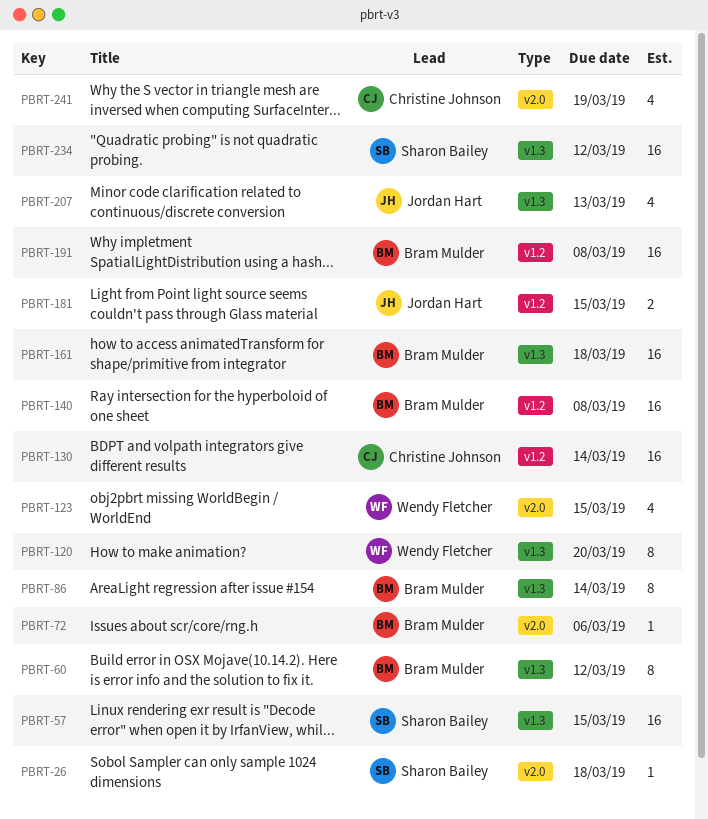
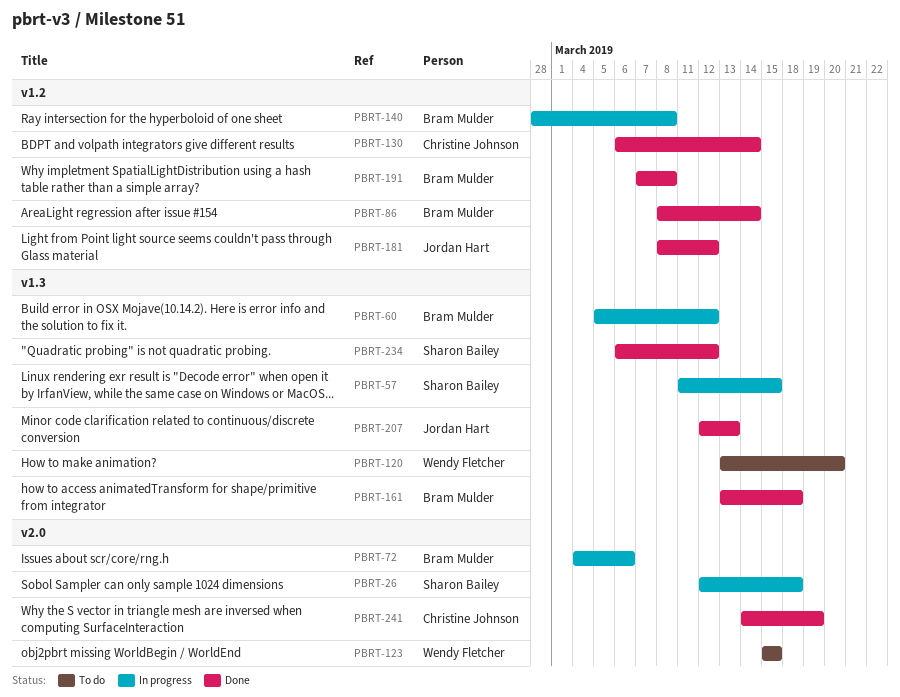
PBRT-86, label: v1.3 -> v1.2
PBRT-181, due: Mar 15 -> Mar 12

